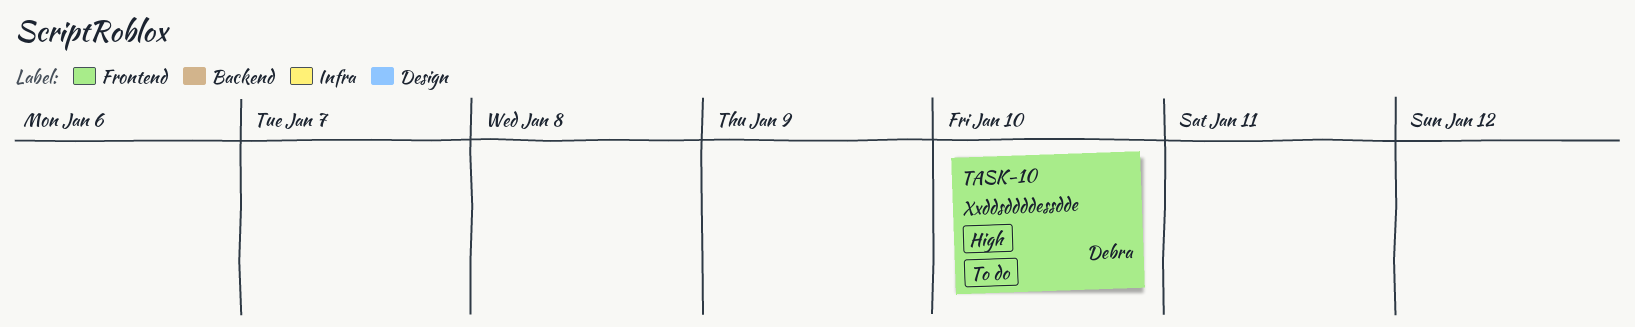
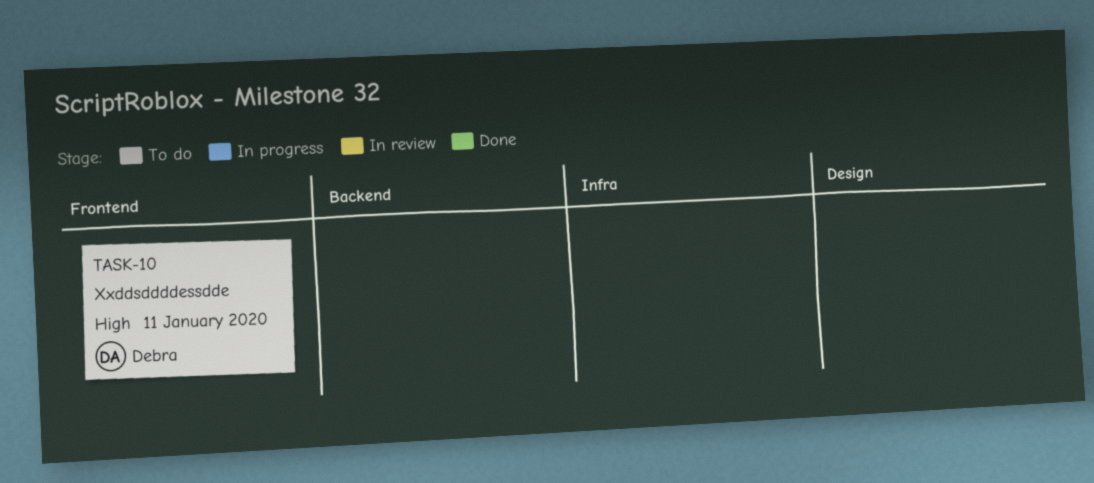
TASK-10, due: Jan 10 -> Jan 11

